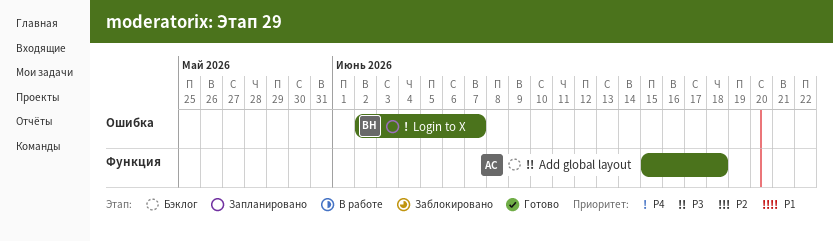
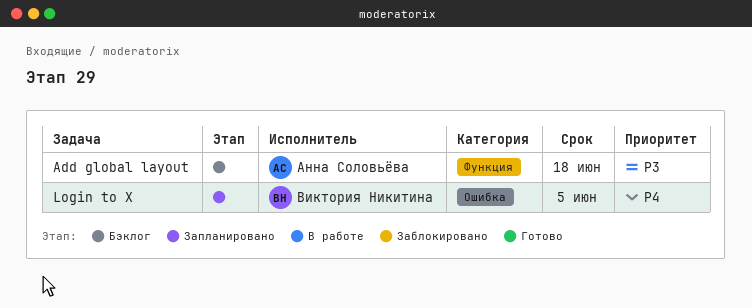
Login to X, due: Jun 7 -> Jun 5

